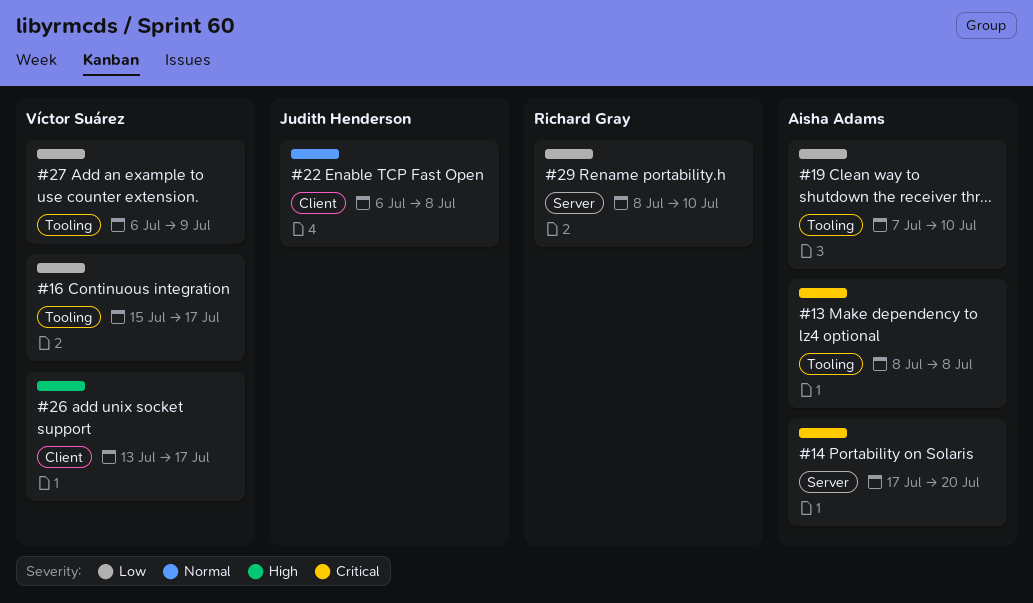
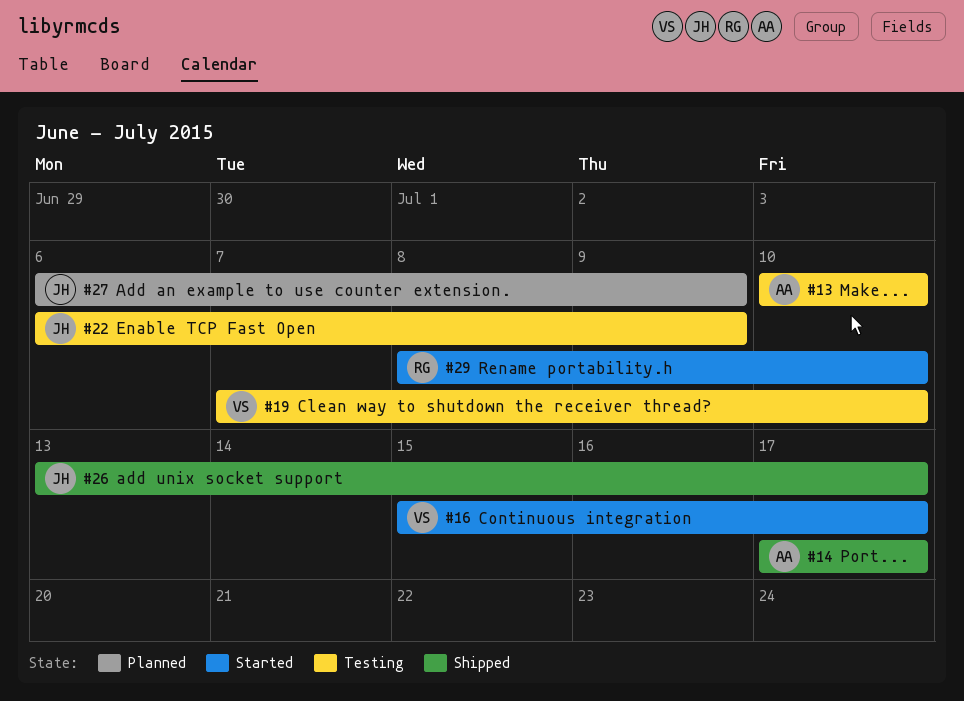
#13, start: Jul 8 -> Jul 10
#13, due: Jul 8 -> Jul 10
#14, due: Jul 20 -> Jul 17
#19, owner: Aisha Adams -> Víctor Suárez
#22, due: Jul 8 -> Jul 9
#26, owner: Víctor Suárez -> Judith Henderson
#27, owner: Víctor Suárez -> Judith Henderson

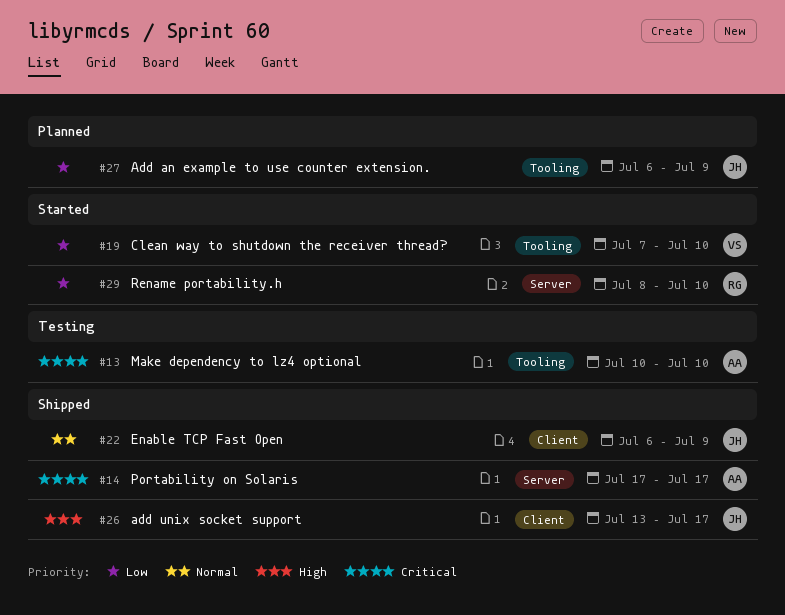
#16: present -> none
#19, status: Testing -> Started
#22, status: Testing -> Shipped

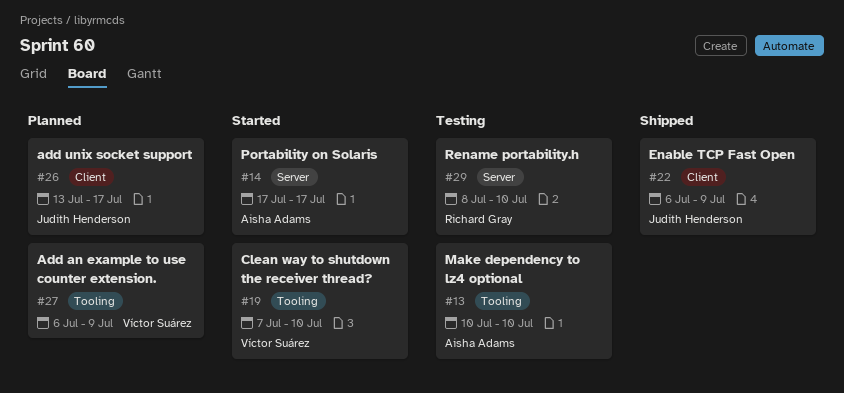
#14, status: Shipped -> Started
#26, status: Shipped -> Planned
#27, owner: Judith Henderson -> Víctor Suárez
#29, status: Started -> Testing

